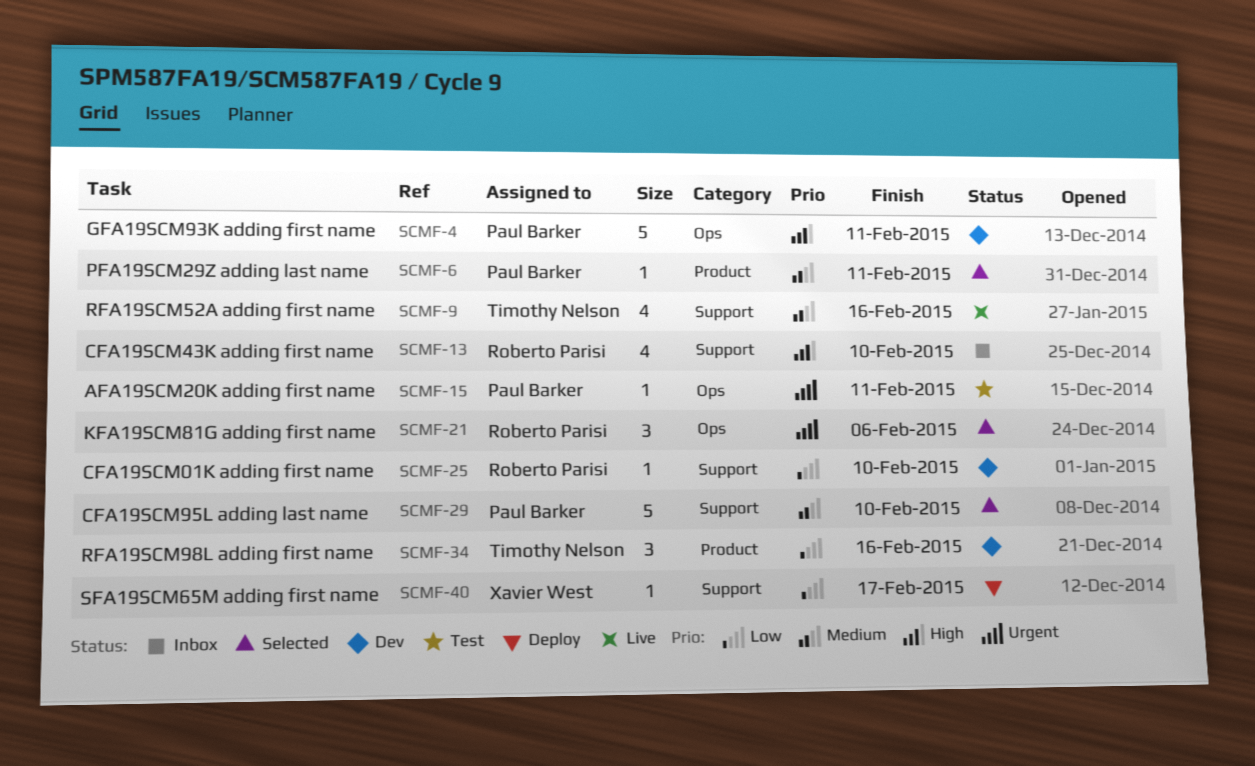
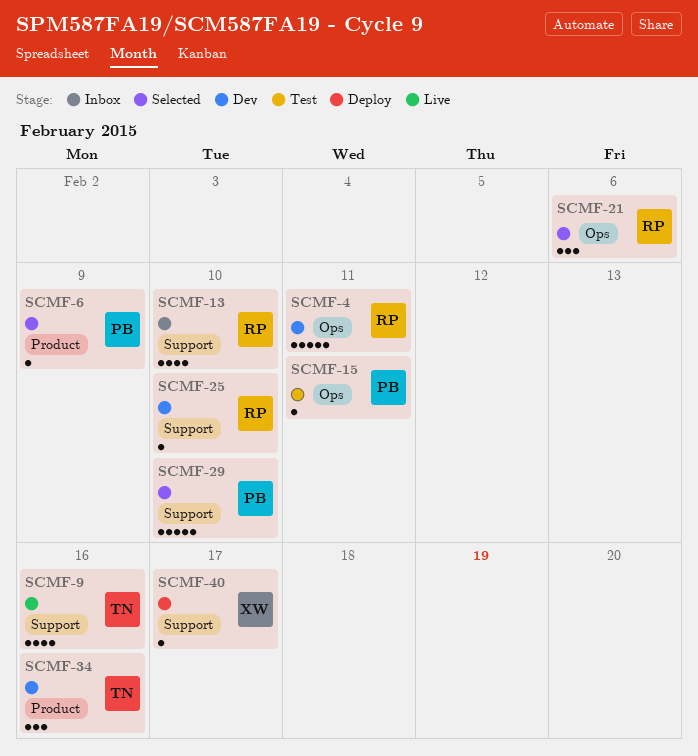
SCMF-4, owner: Paul Barker -> Roberto Parisi
SCMF-6, due: Feb 11 -> Feb 9

